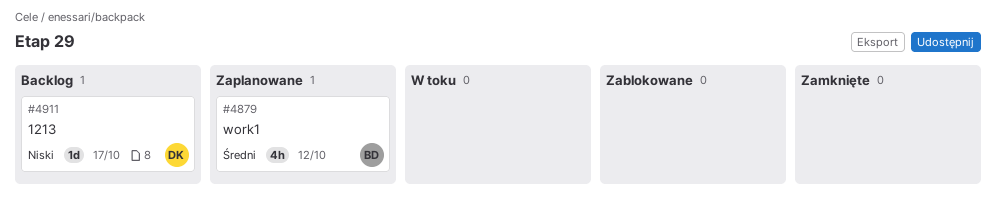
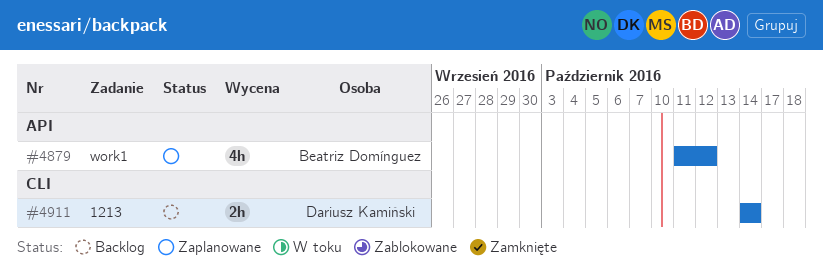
#4911, estimate: 1d -> 2h
#4911, due: Oct 17 -> Oct 14

